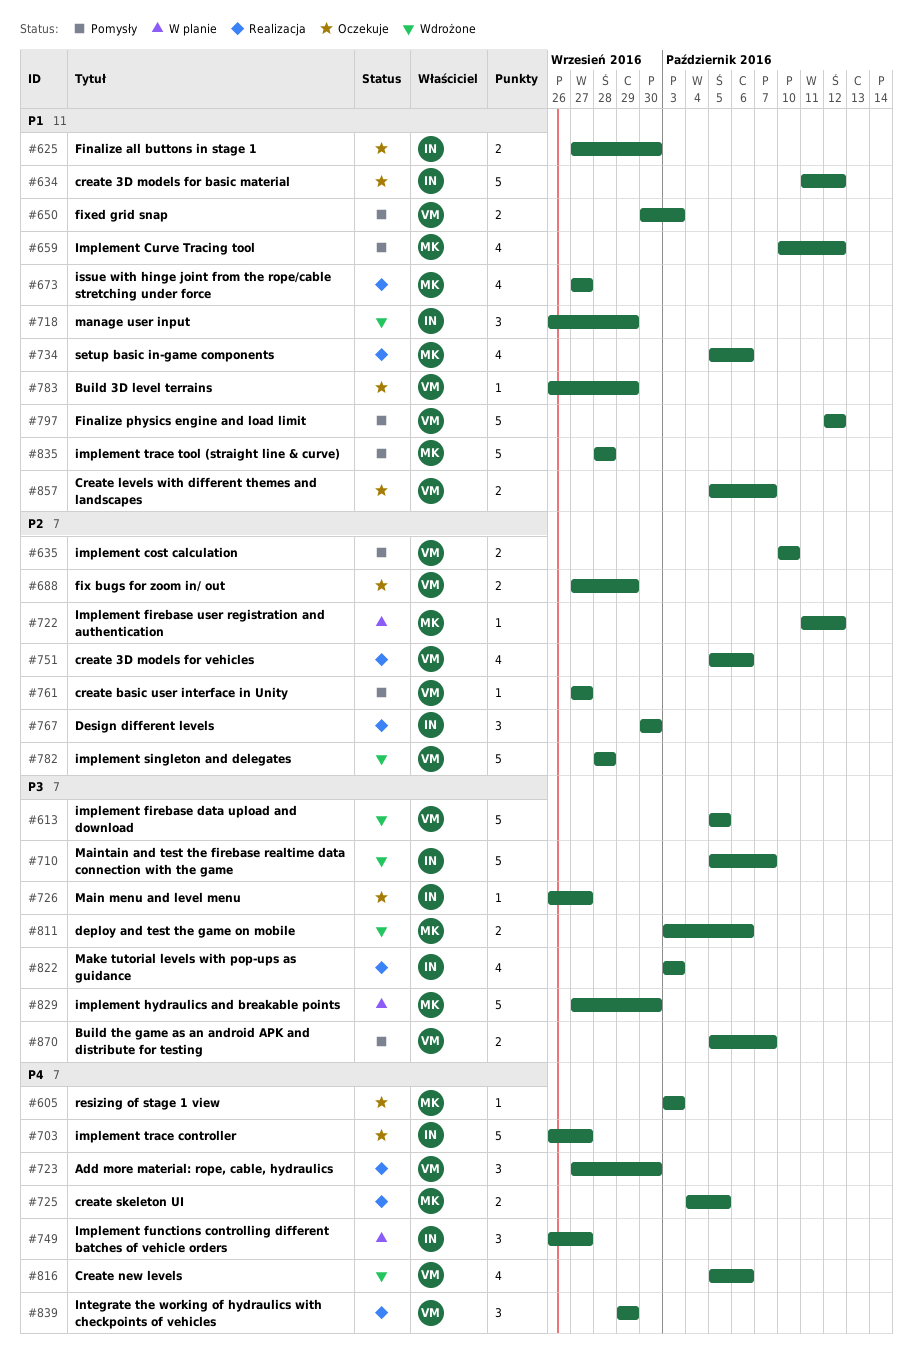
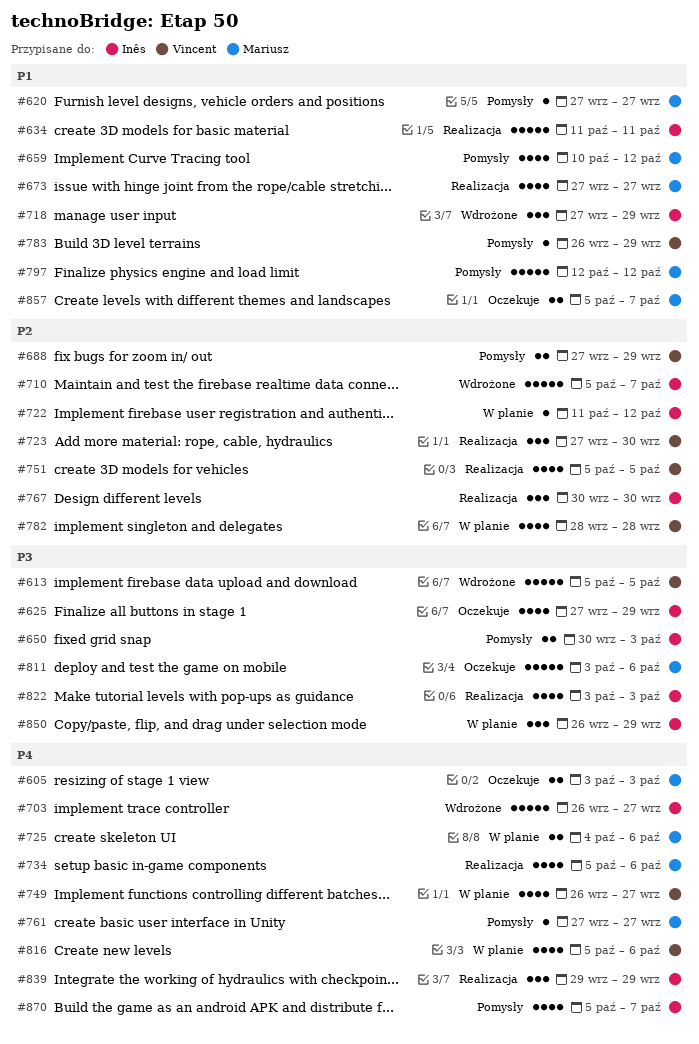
#605, estimate: 1 -> 2
#620: none -> present
#625, priority: P1 -> P3
#625, estimate: 2 -> 4
#625, due: Sep 30 -> Sep 29
#634, status: Oczekuje -> Realizacja
#634, due: Oct 12 -> Oct 11
#635: present -> none
#650, owner: Vincent -> Inês
#650, priority: P1 -> P3
#688, status: Oczekuje -> Pomysły
#703, status: Oczekuje -> Wdrożone
#710, priority: P3 -> P2
#718, start: Sep 26 -> Sep 27
#722, owner: Mariusz -> Inês
#723, priority: P4 -> P2
#725, status: Realizacja -> W planie
#725, due: Oct 5 -> Oct 6
#726: present -> none
#734, priority: P1 -> P4
#749, owner: Inês -> Vincent
#749, estimate: 3 -> 4
#751, due: Oct 6 -> Oct 5
#761, owner: Vincent -> Mariusz
#761, priority: P2 -> P4
#782, status: Wdrożone -> W planie
#782, estimate: 5 -> 4
#783, status: Oczekuje -> Pomysły
#797, owner: Vincent -> Mariusz
#811, status: Wdrożone -> Oczekuje
#811, estimate: 2 -> 5
#816, status: Wdrożone -> W planie
#829: present -> none
#835: present -> none
#839, owner: Vincent -> Inês
#850: none -> present
#857, owner: Vincent -> Mariusz
#870, owner: Vincent -> Inês
#870, priority: P3 -> P4
#870, estimate: 2 -> 4

